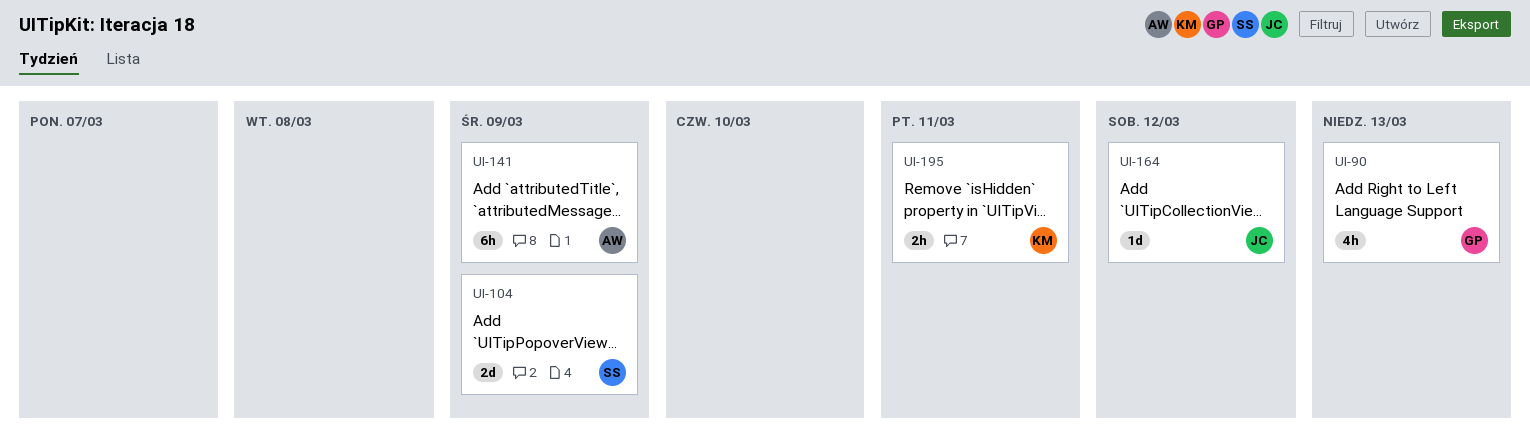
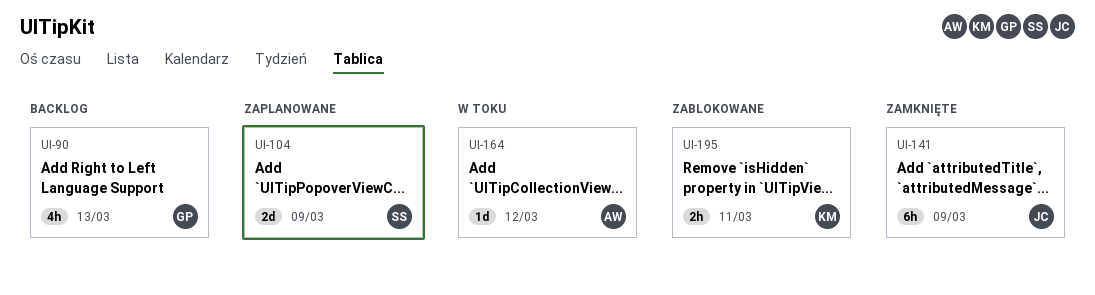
UI-141, owner: AW -> JC
UI-164, owner: JC -> AW

